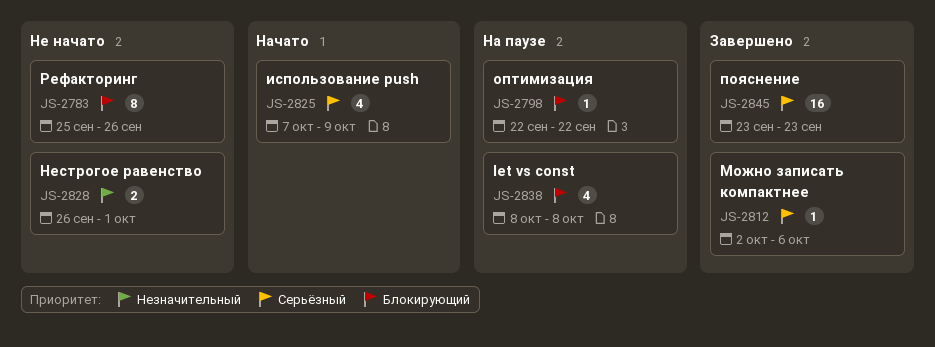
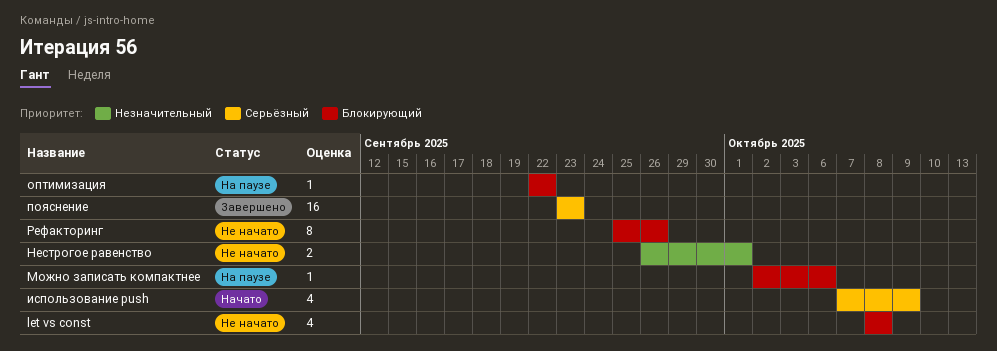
let vs const, status: На паузе -> Не начато
Можно записать компактнее, status: Завершено -> На паузе
Можно записать компактнее, priority: Серьёзный -> Блокирующий

